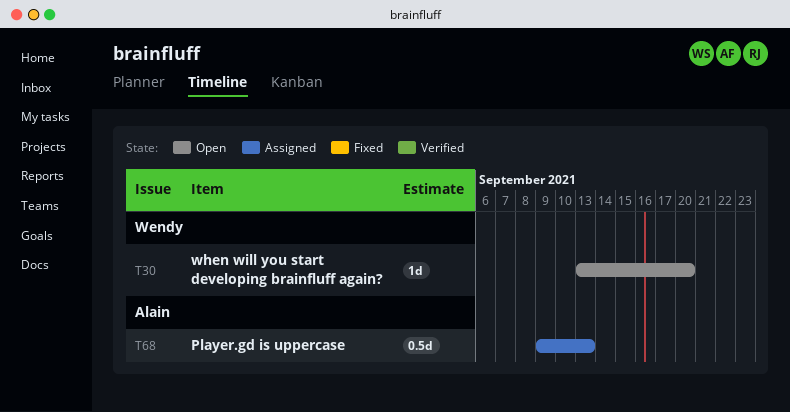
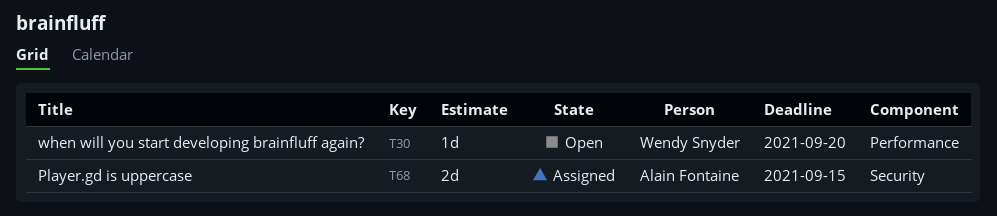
T68, estimate: 0.5d -> 2d
T68, due: Sep 13 -> Sep 15

